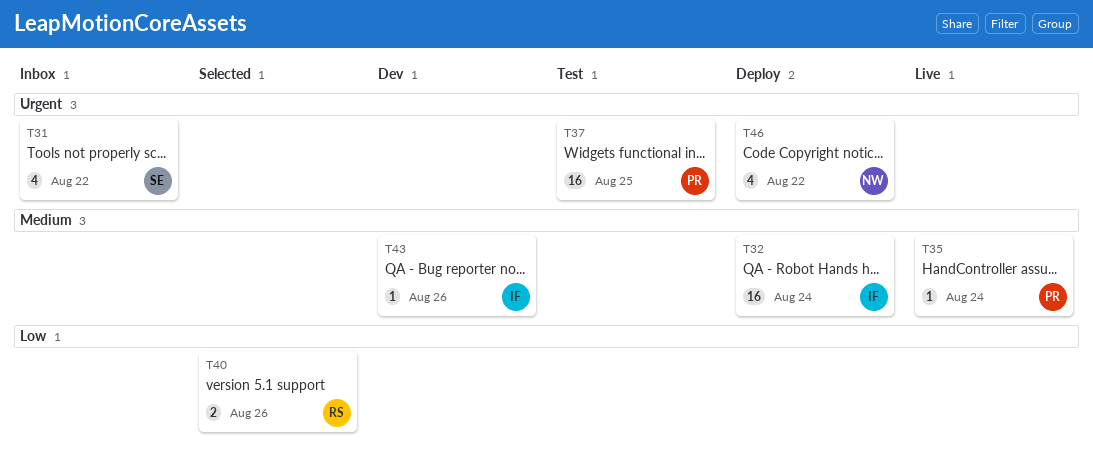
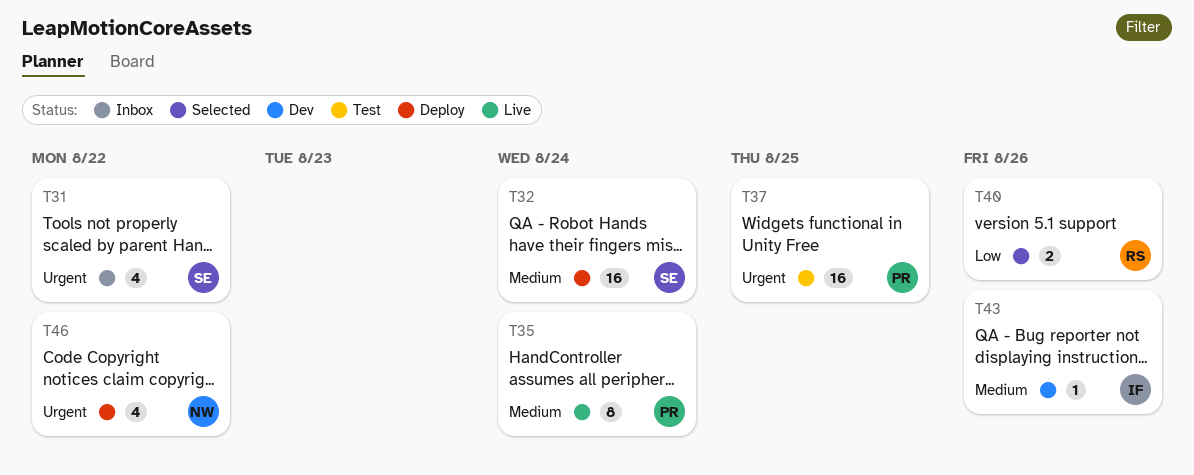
T32, owner: IF -> SE
T35, estimate: 1 -> 8

